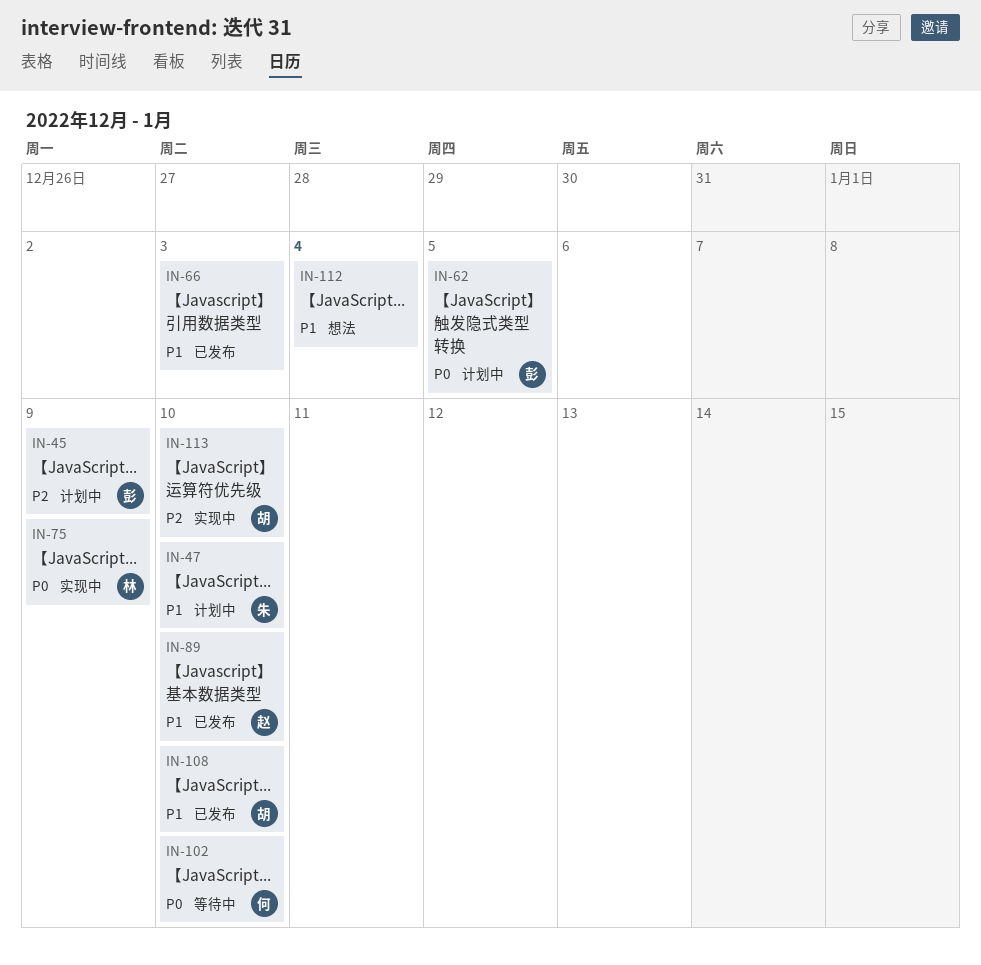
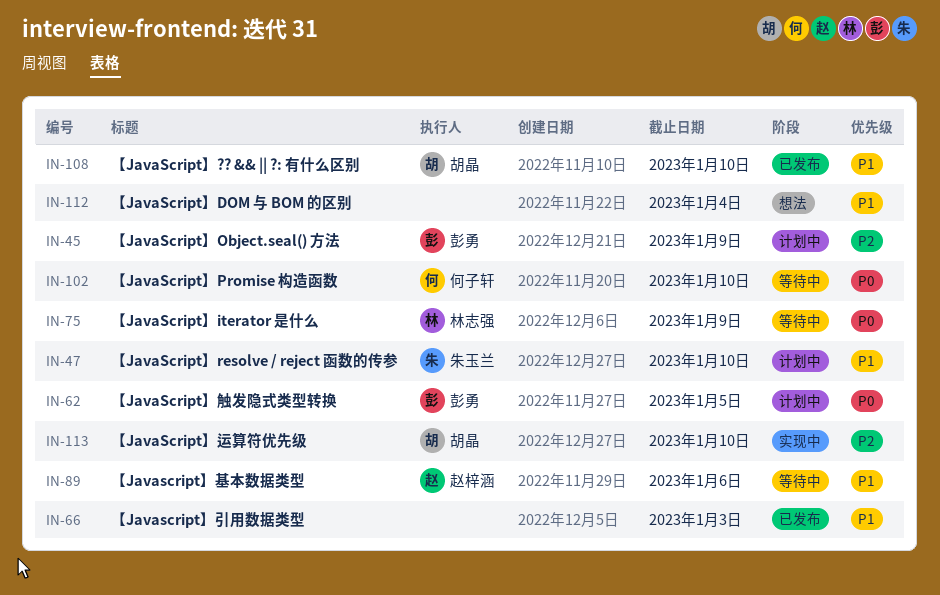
IN-75, status: 实现中 -> 等待中
IN-89, status: 已发布 -> 等待中
IN-89, due: Jan 10 -> Jan 6

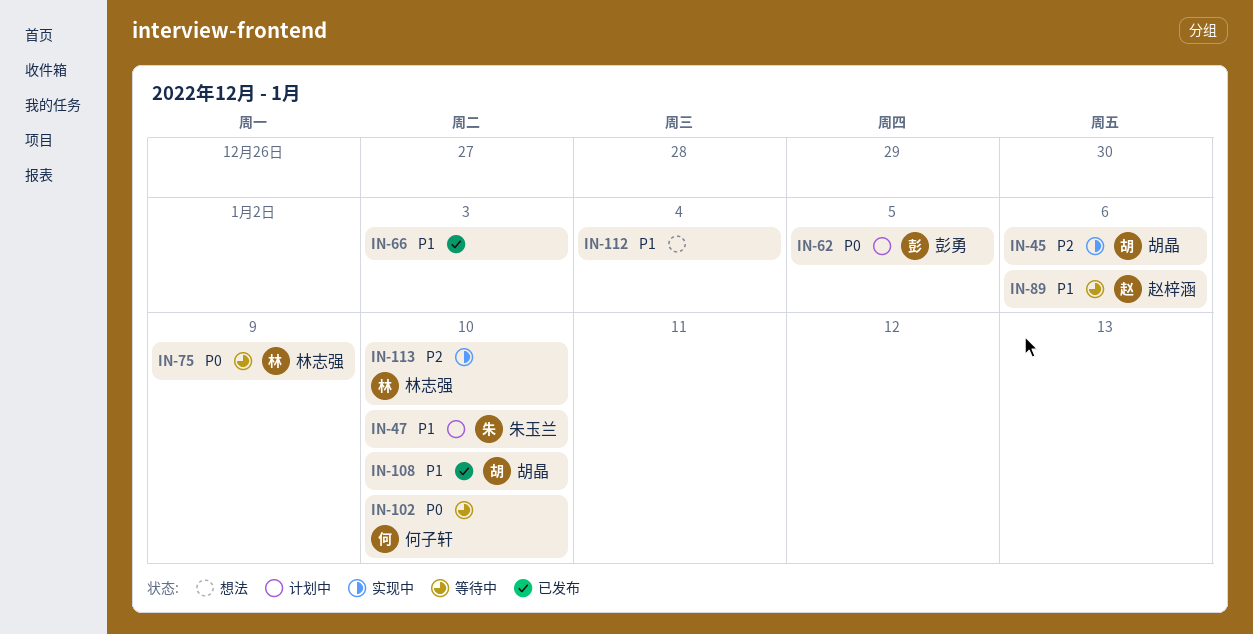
IN-45, status: 计划中 -> 实现中
IN-45, owner: 彭勇 -> 胡晶
IN-45, due: Jan 9 -> Jan 6
IN-113, owner: 胡晶 -> 林志强

